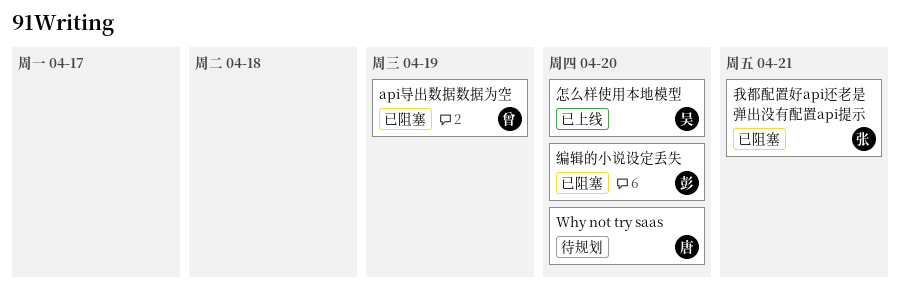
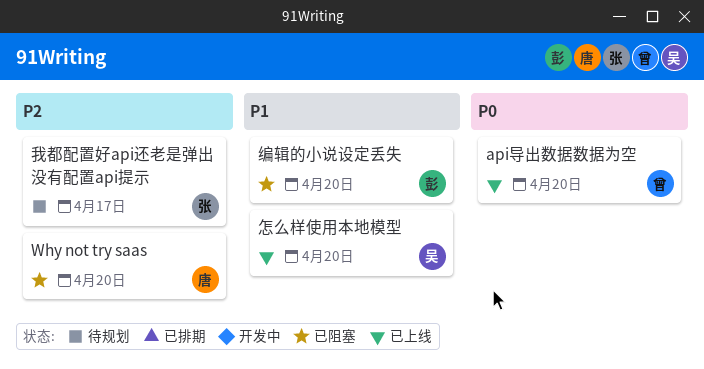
api导出数据数据为空, status: 已阻塞 -> 已上线
api导出数据数据为空, due: Apr 19 -> Apr 20
Why not try saas, status: 待规划 -> 已阻塞
我都配置好api还老是弹出没有配置api提示, status: 已阻塞 -> 待规划
我都配置好api还老是弹出没有配置api提示, due: Apr 21 -> Apr 17

